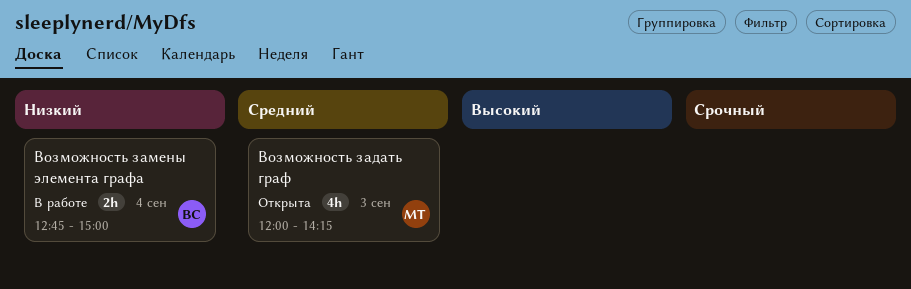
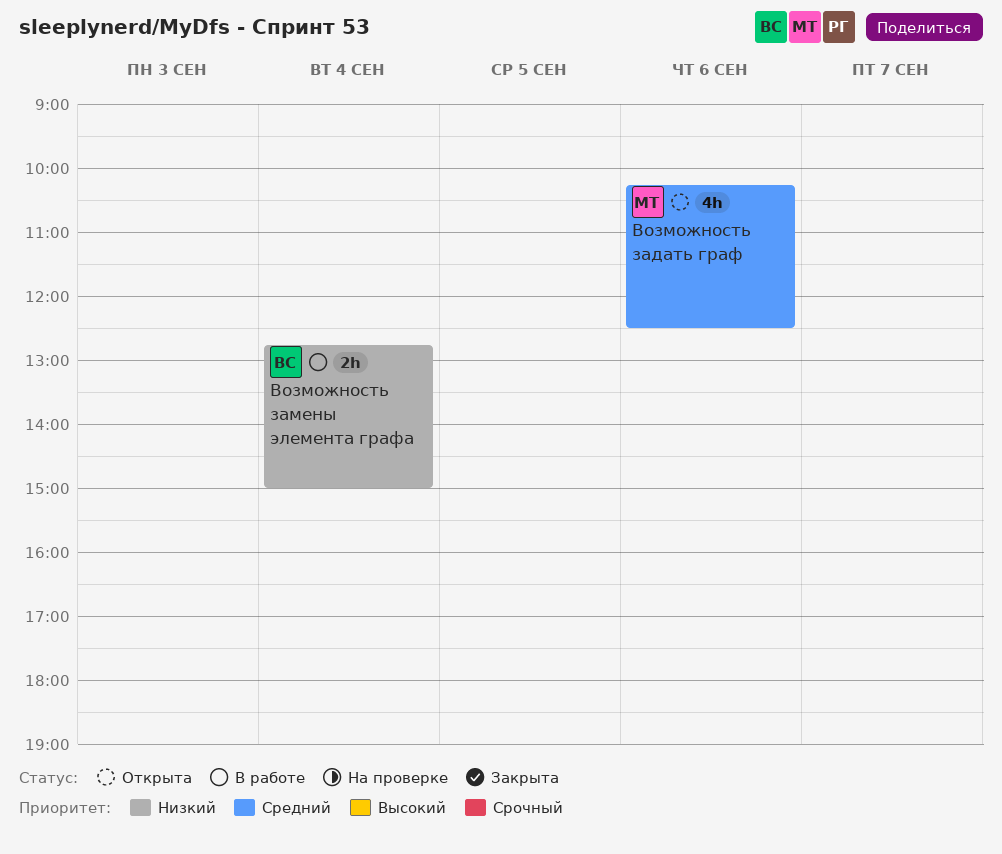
Возможность задать граф, day: Sep 3 -> Sep 6
Возможность задать граф, begins: 12:00 -> 10:15
Возможность задать граф, ends: 14:15 -> 12:30

